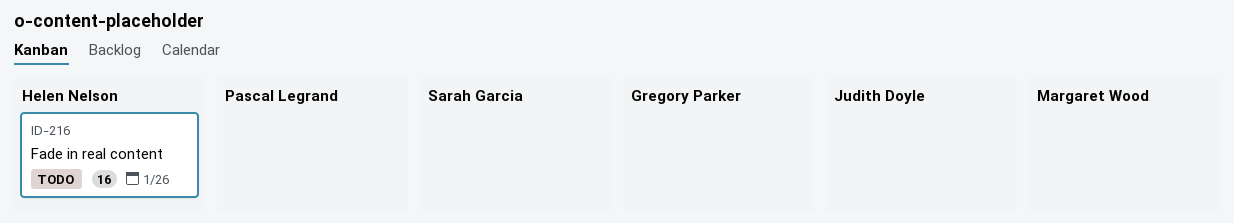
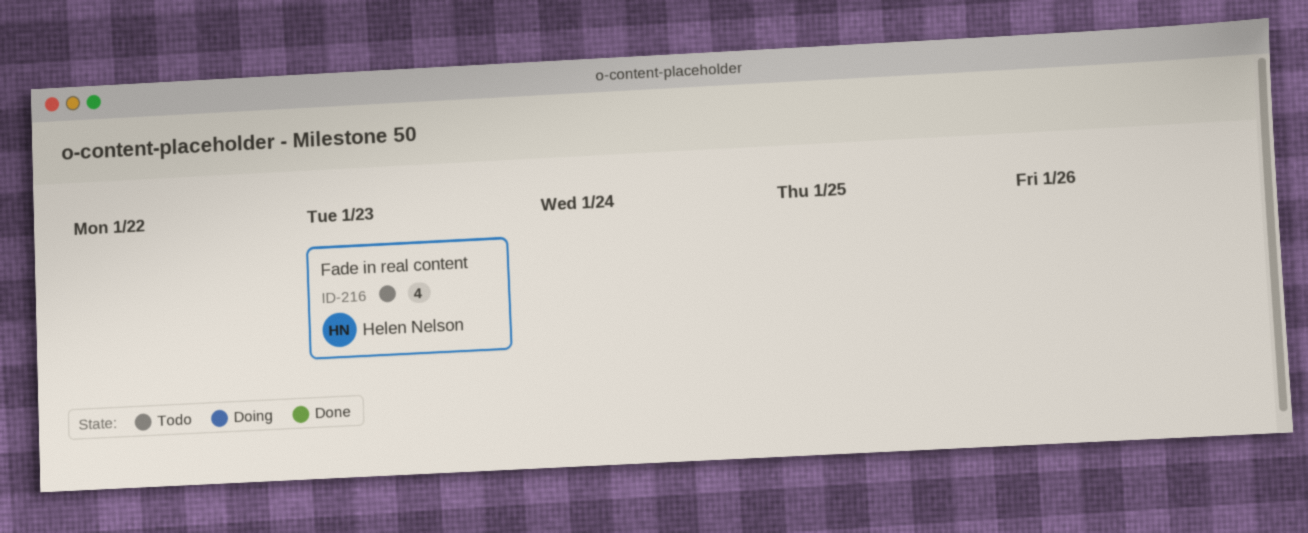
ID-216, estimate: 16 -> 4
ID-216, due: Jan 26 -> Jan 23

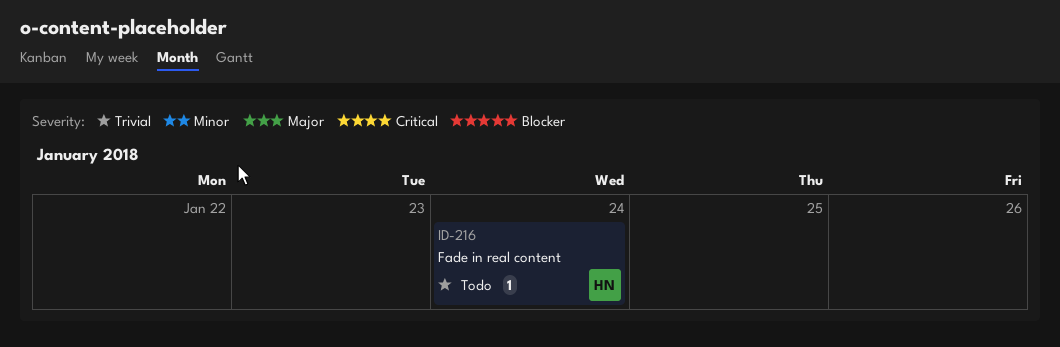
ID-216, estimate: 4 -> 1
ID-216, due: Jan 23 -> Jan 24

